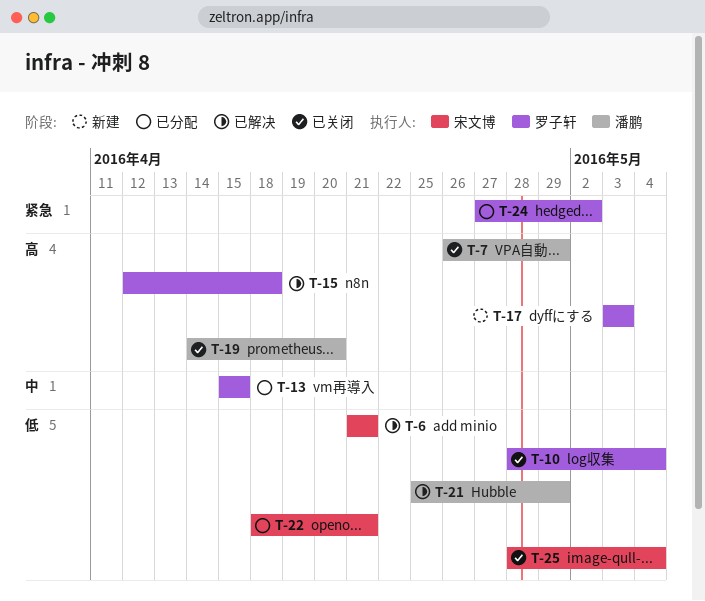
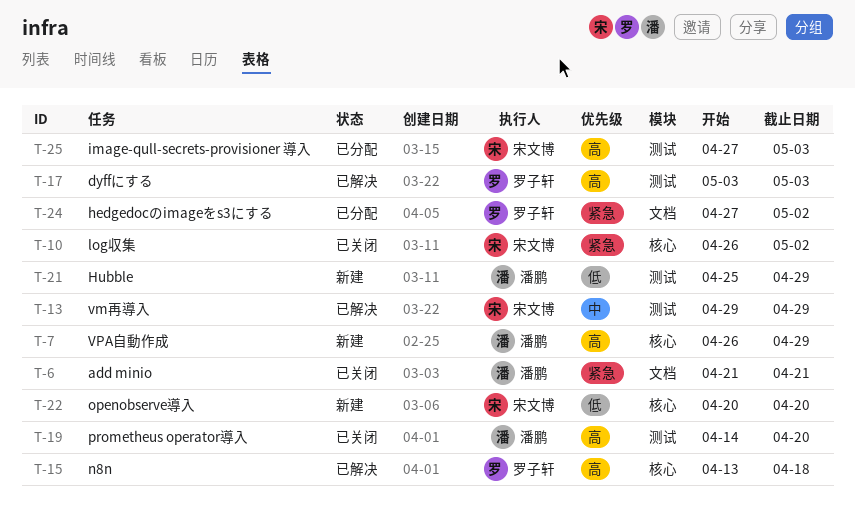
T-6, status: 已解决 -> 已关闭
T-6, owner: 宋文博 -> 潘鹏
T-6, priority: 低 -> 紧急
T-7, status: 已关闭 -> 新建
T-10, owner: 罗子轩 -> 宋文博
T-10, priority: 低 -> 紧急
T-10, start: Apr 28 -> Apr 26
T-10, due: May 4 -> May 2
T-13, status: 已分配 -> 已解决
T-13, owner: 罗子轩 -> 宋文博
T-13, start: Apr 15 -> Apr 29
T-13, due: Apr 15 -> Apr 29
T-15, start: Apr 12 -> Apr 13
T-17, status: 新建 -> 已解决
T-21, status: 已解决 -> 新建
T-22, status: 已分配 -> 新建
T-22, start: Apr 18 -> Apr 20
T-22, due: Apr 21 -> Apr 20
T-25, status: 已关闭 -> 已分配
T-25, priority: 低 -> 高
T-25, start: Apr 28 -> Apr 27
T-25, due: May 4 -> May 3

